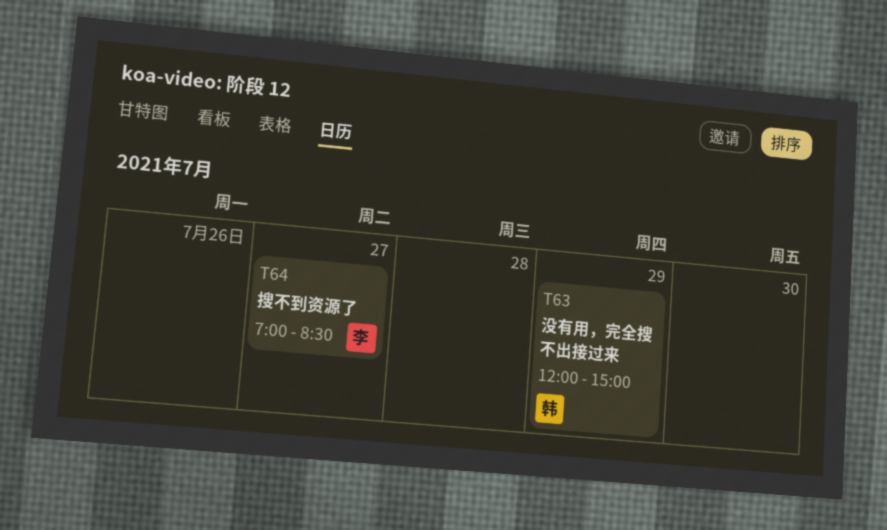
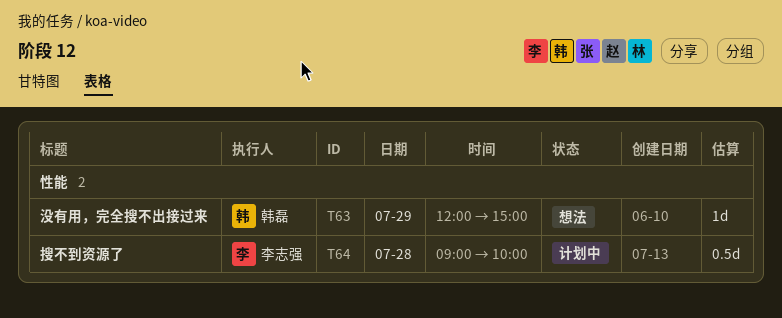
T64, day: Jul 27 -> Jul 28
T64, begins: 07:00 -> 09:00
T64, ends: 08:30 -> 10:00

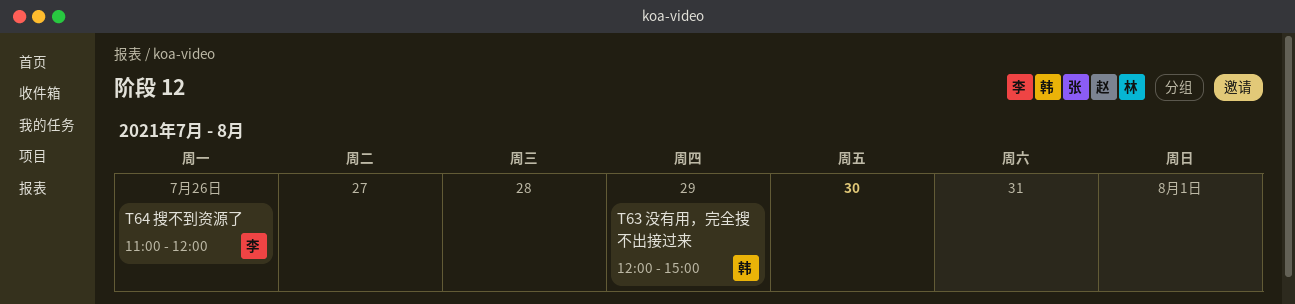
T64, day: Jul 28 -> Jul 26
T64, begins: 09:00 -> 11:00
T64, ends: 10:00 -> 12:00

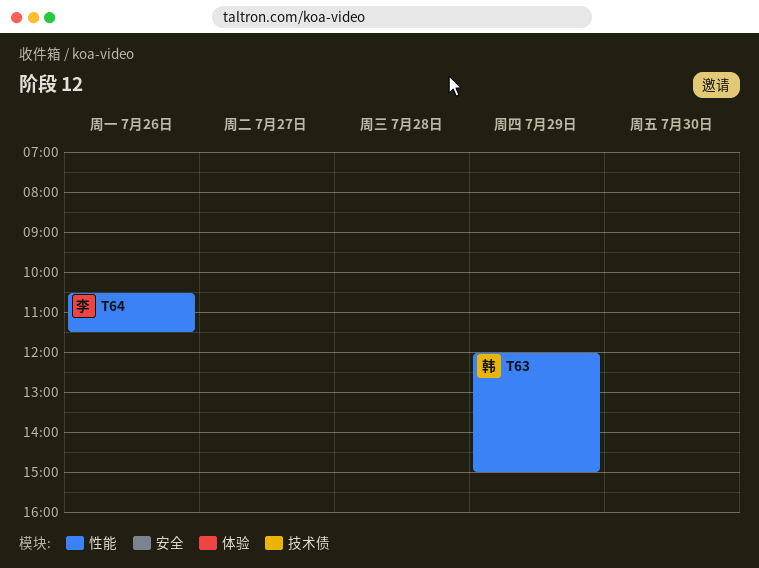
T64, begins: 11:00 -> 10:30
T64, ends: 12:00 -> 11:30

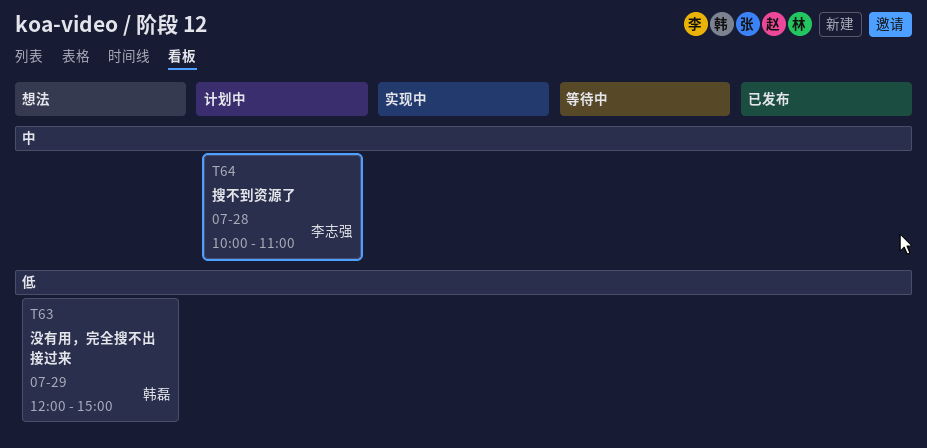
T64, day: Jul 26 -> Jul 28
T64, begins: 10:30 -> 10:00
T64, ends: 11:30 -> 11:00

